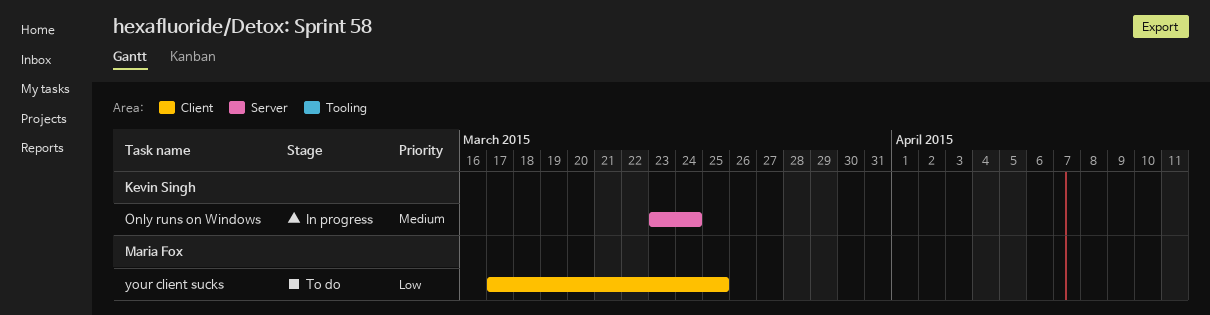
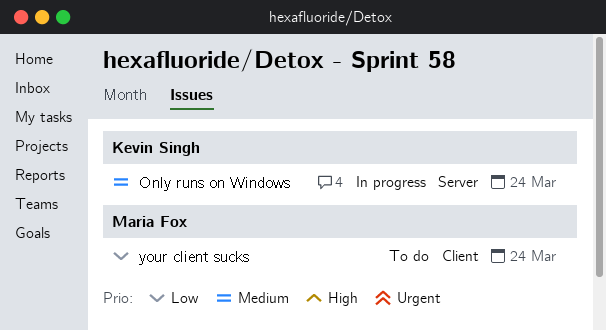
your client sucks, due: Mar 25 -> Mar 24

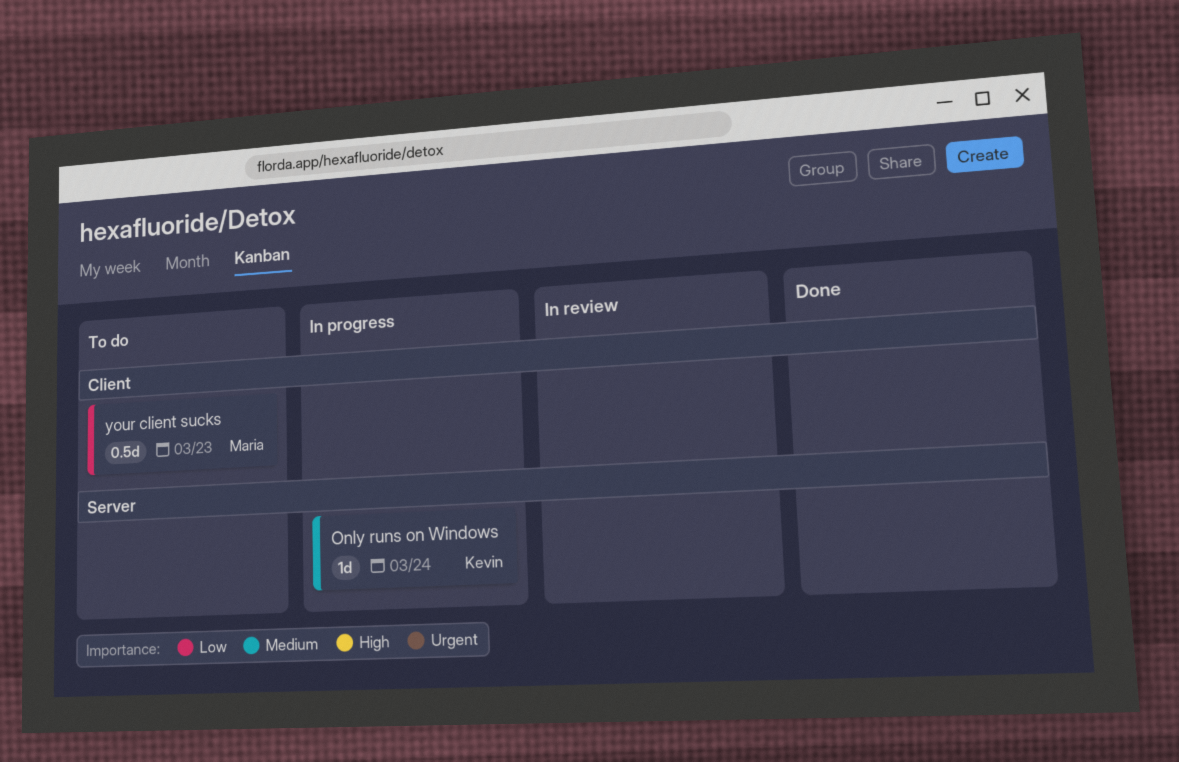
your client sucks, due: Mar 24 -> Mar 23

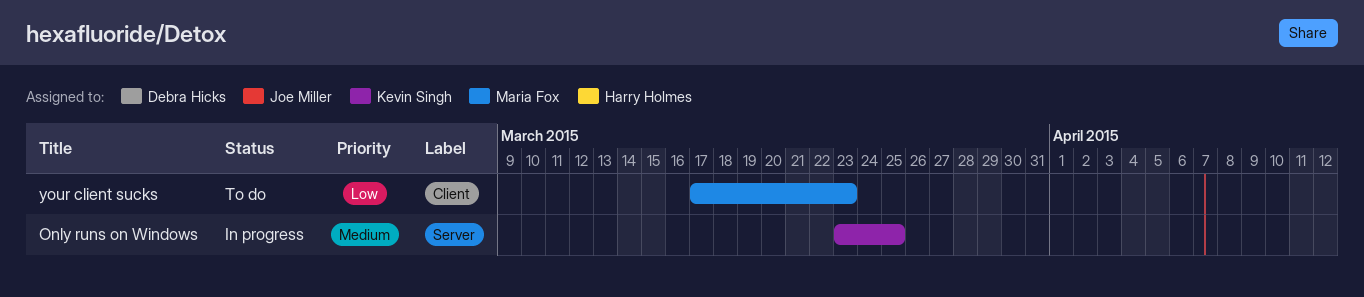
Only runs on Windows, due: Mar 24 -> Mar 25

